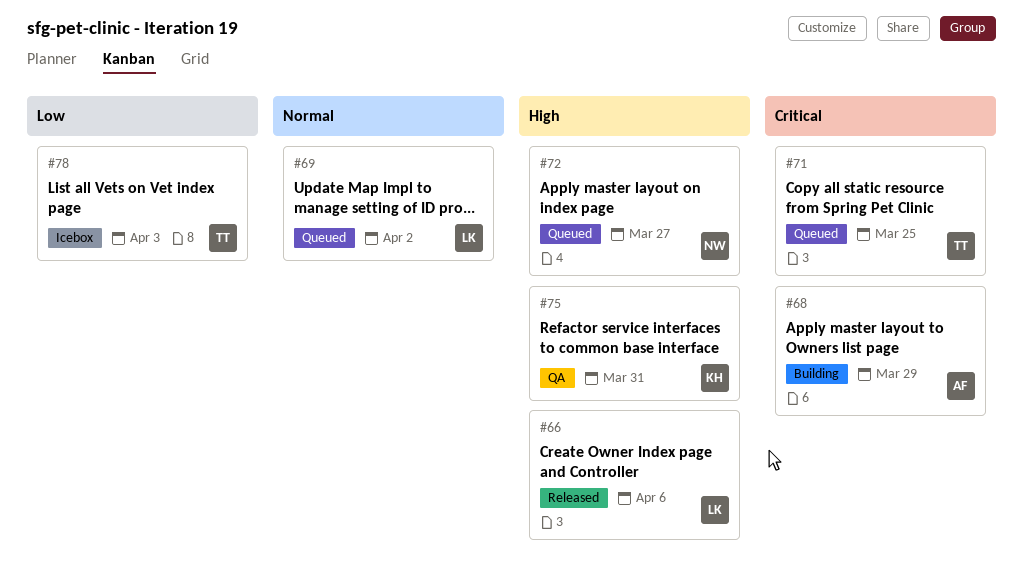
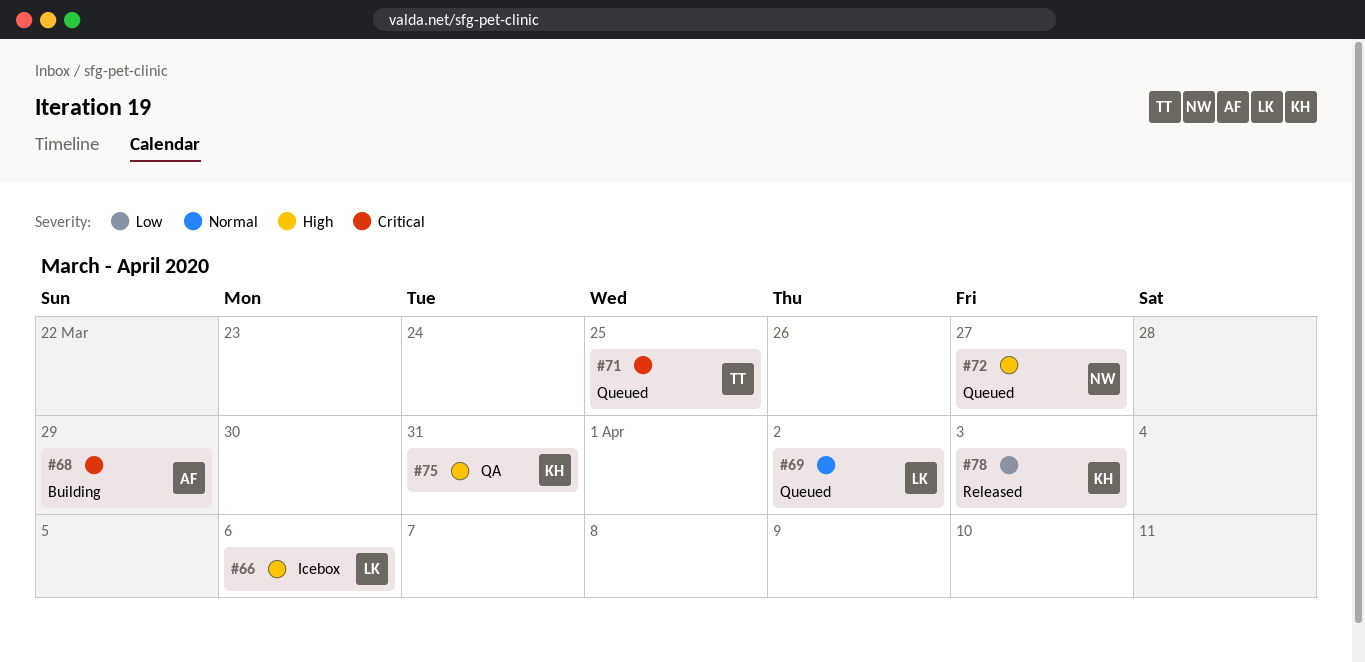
#66, status: Released -> Icebox
#78, status: Icebox -> Released
#78, owner: TT -> KH

